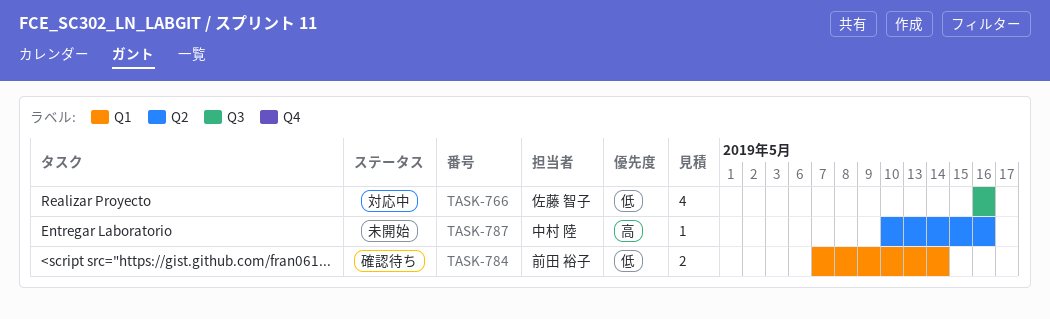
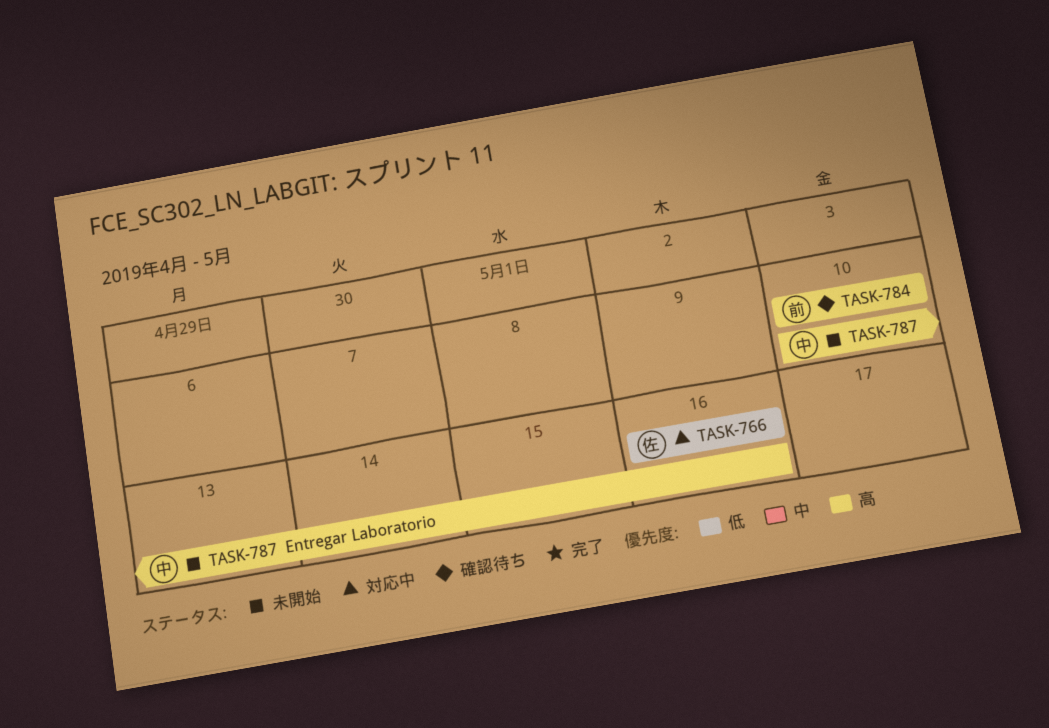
TASK-784, priority: 低 -> 高
TASK-784, start: May 7 -> May 10
TASK-784, due: May 14 -> May 10

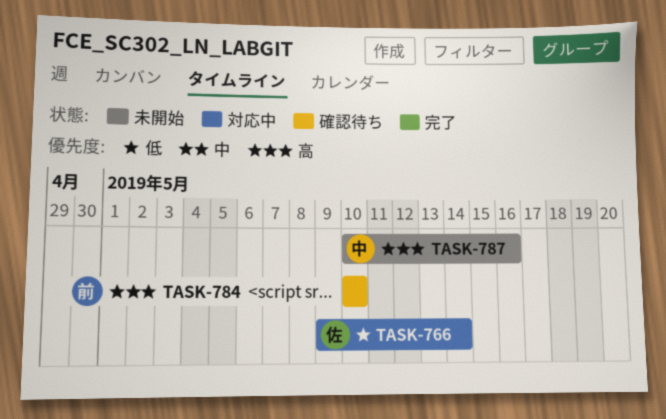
TASK-766, start: May 16 -> May 9
TASK-766, due: May 16 -> May 14

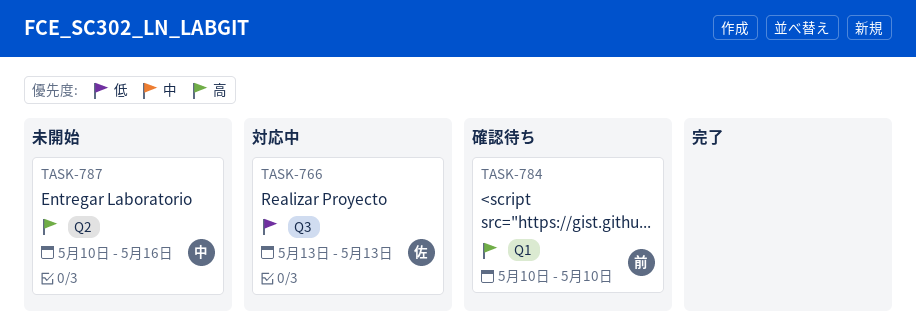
TASK-766, start: May 9 -> May 13
TASK-766, due: May 14 -> May 13

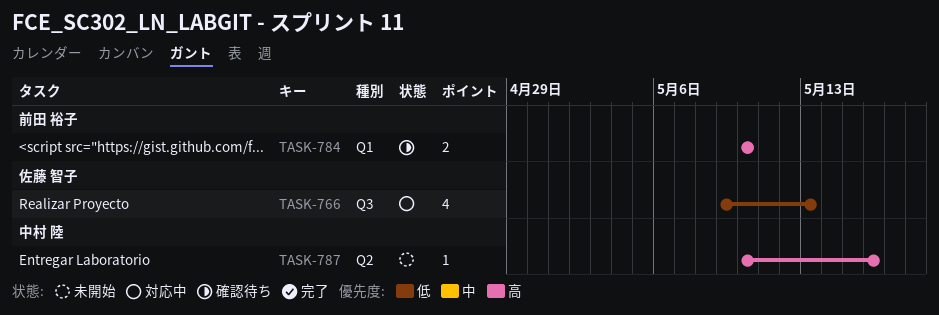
TASK-766, start: May 13 -> May 9

